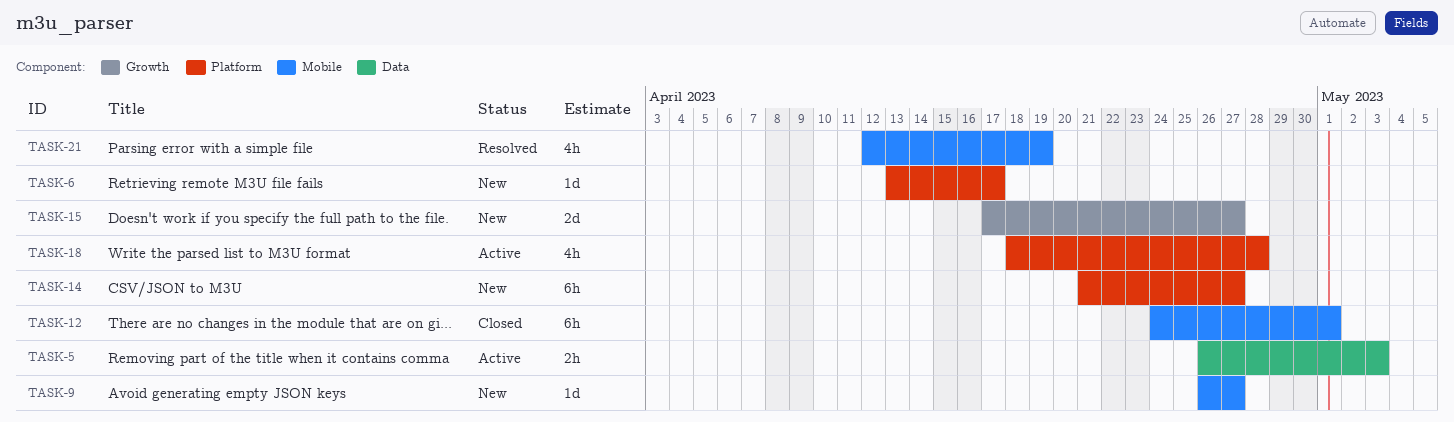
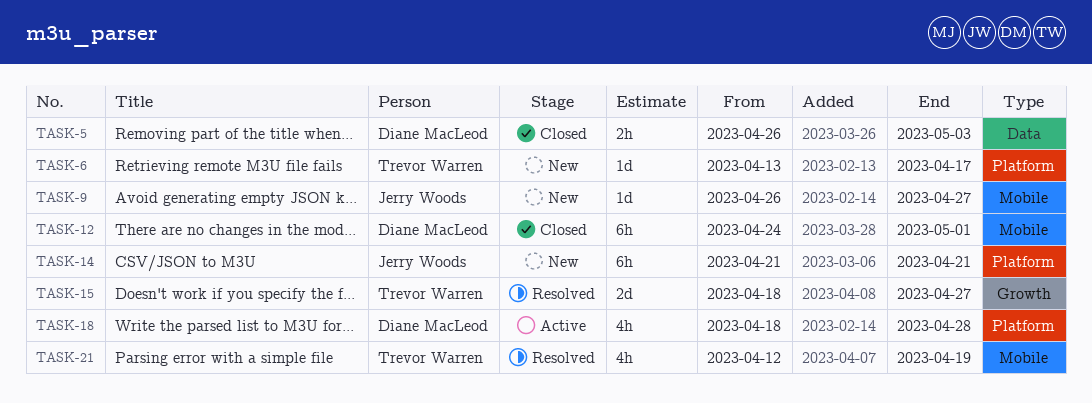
TASK-5, status: Active -> Closed
TASK-14, due: Apr 27 -> Apr 21
TASK-15, status: New -> Resolved
TASK-15, start: Apr 17 -> Apr 18

